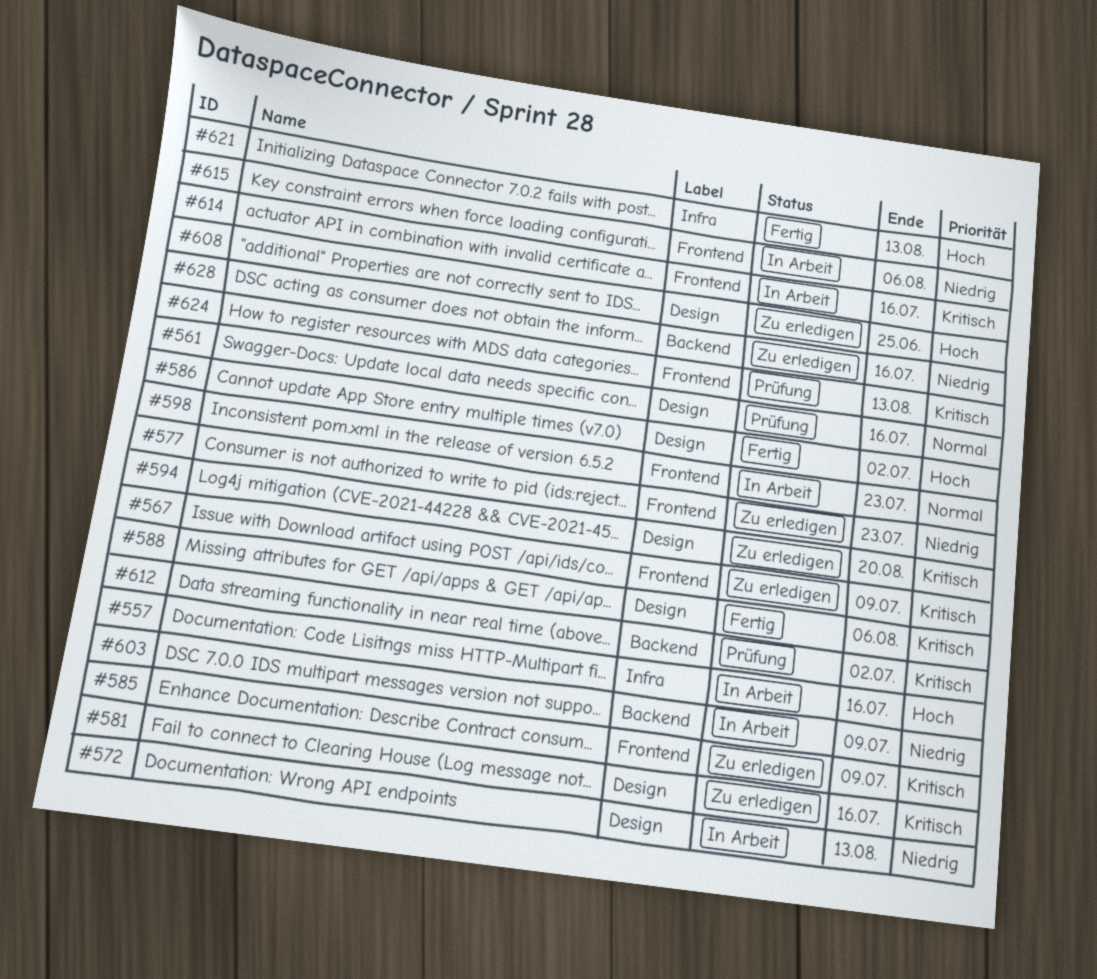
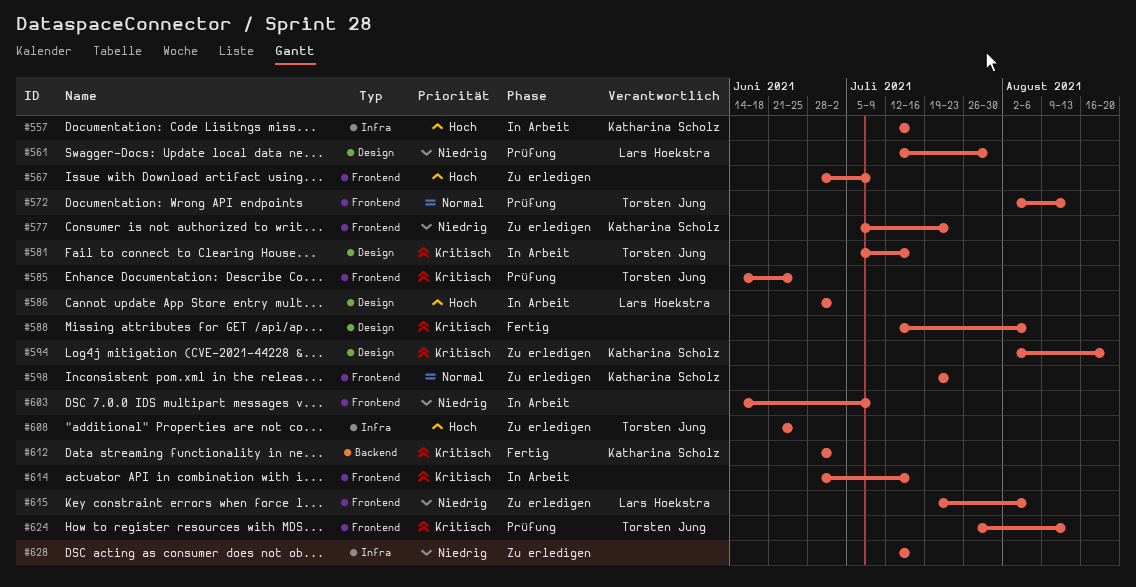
#561, priority: Normal -> Niedrig
#561, due: Jul 16 -> Jul 30
#567, priority: Kritisch -> Hoch
#572, status: In Arbeit -> Prüfung
#572, priority: Niedrig -> Normal
#572, label: Design -> Frontend
#581, status: Zu erledigen -> In Arbeit
#585, status: Zu erledigen -> Prüfung
#585, due: Jul 9 -> Jun 25
#586, status: Fertig -> In Arbeit
#598, status: In Arbeit -> Zu erledigen
#603, label: Backend -> Frontend
#608, label: Design -> Infra
#612, status: Prüfung -> Fertig
#615, status: In Arbeit -> Zu erledigen
#621: present -> none
#628, label: Backend -> Infra

